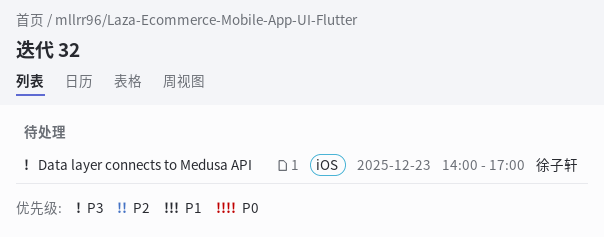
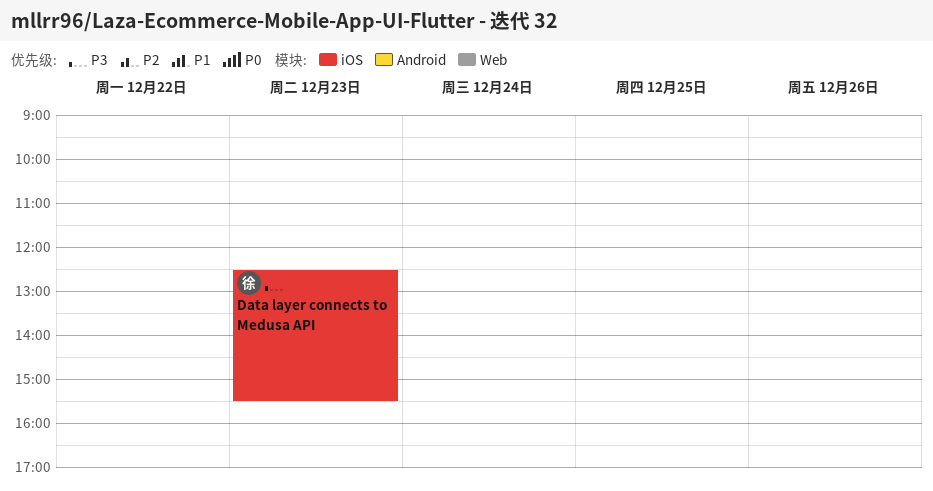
Data layer connects to Medusa API, begins: 14:00 -> 12:30
Data layer connects to Medusa API, ends: 17:00 -> 15:30

